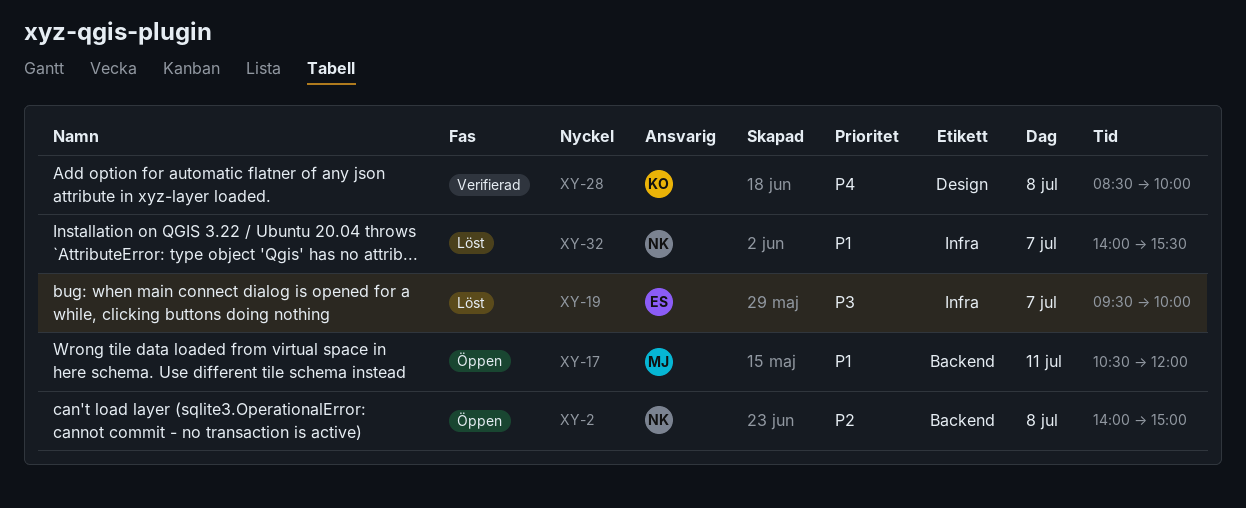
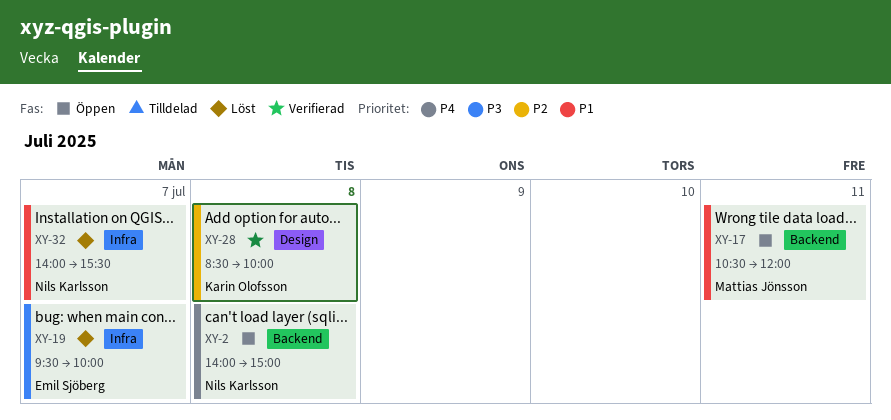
XY-2, priority: P2 -> P4
XY-28, priority: P4 -> P2

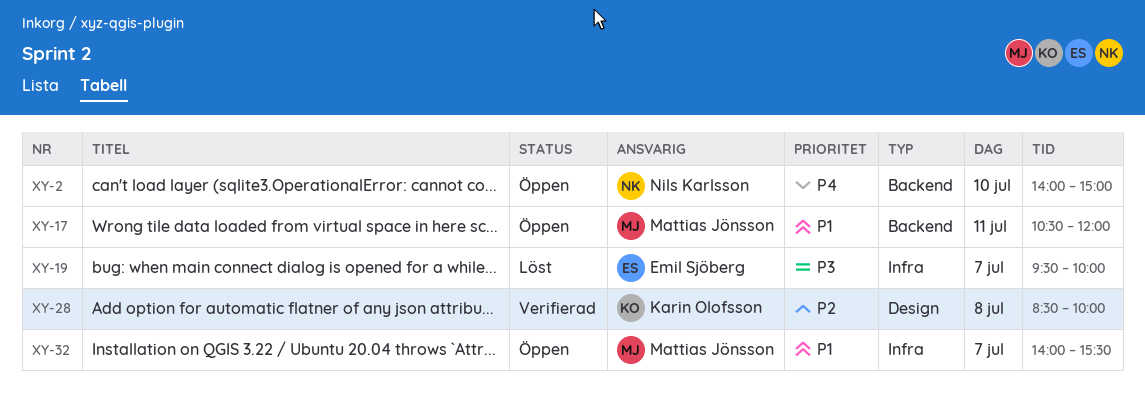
XY-2, day: Jul 8 -> Jul 10
XY-32, status: Löst -> Öppen
XY-32, owner: Nils Karlsson -> Mattias Jönsson

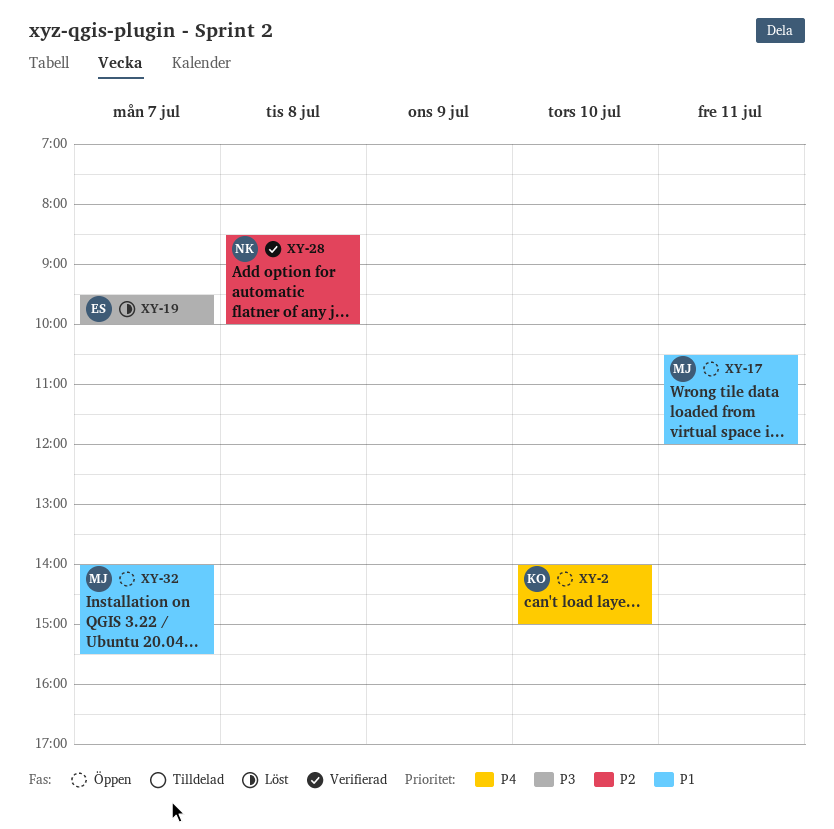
XY-2, owner: Nils Karlsson -> Karin Olofsson
XY-28, owner: Karin Olofsson -> Nils Karlsson

